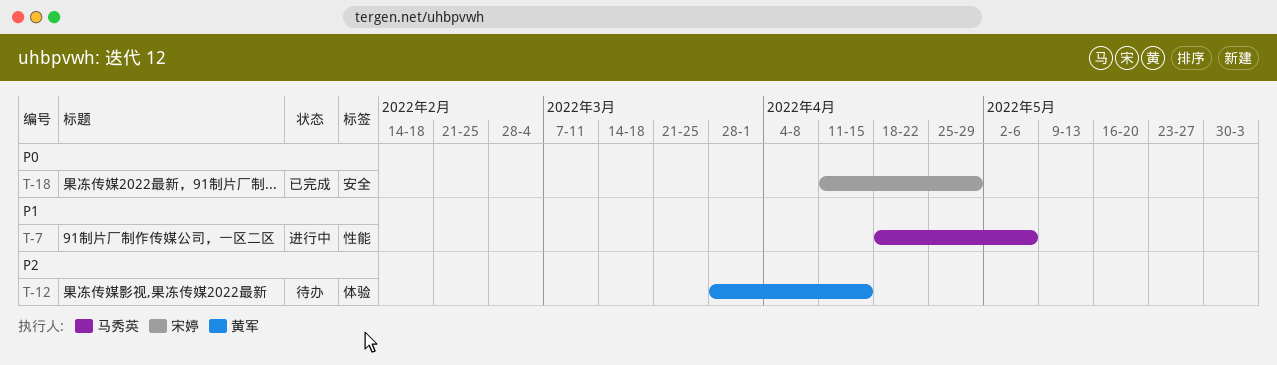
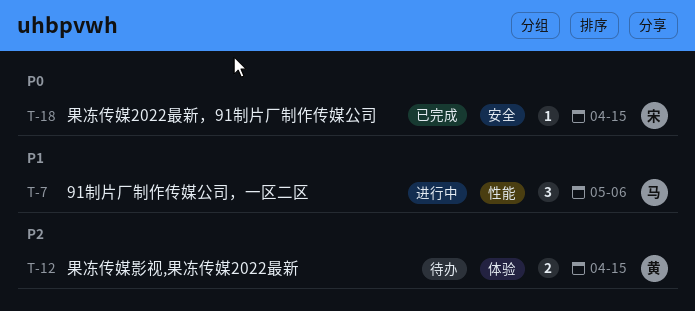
T-18, due: Apr 29 -> Apr 15

